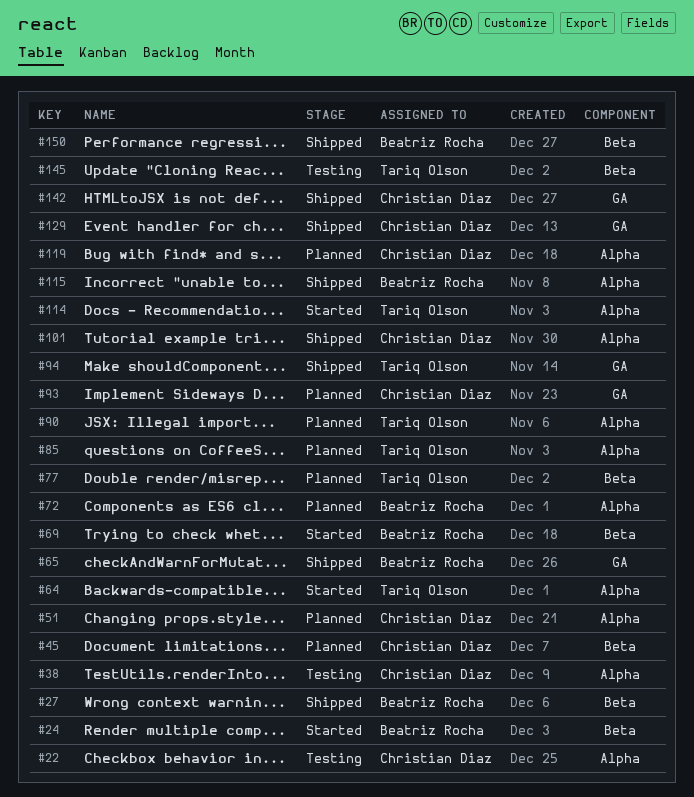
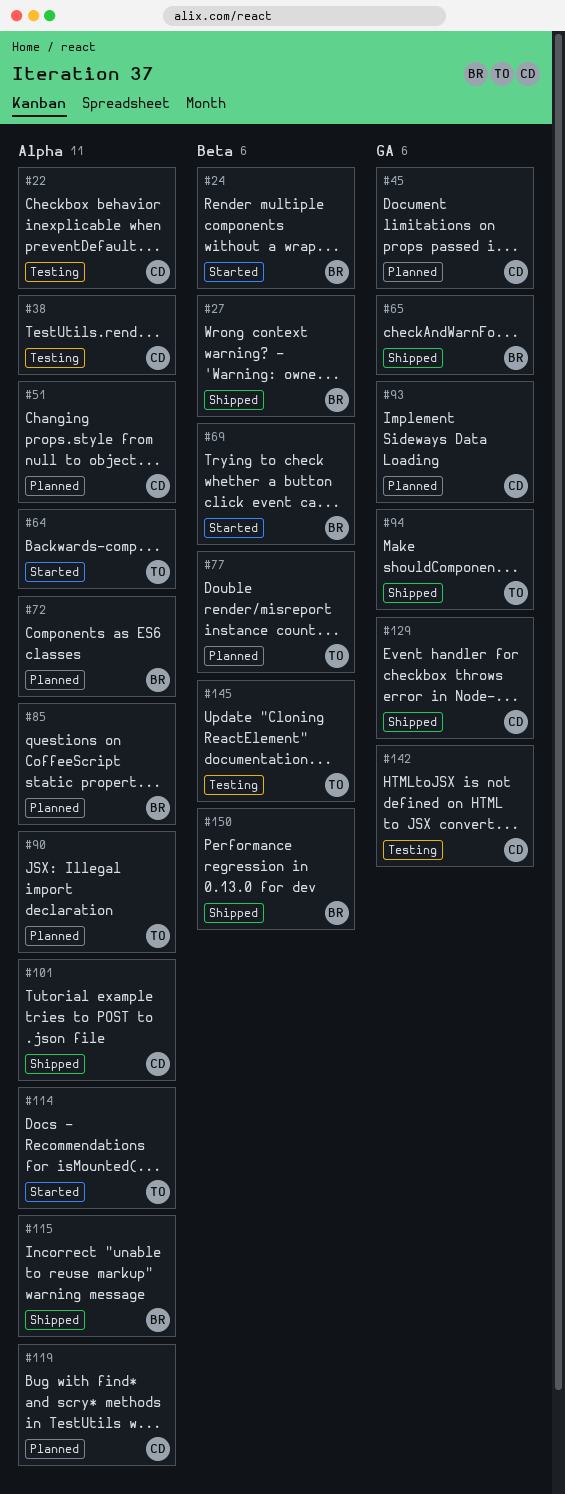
#45, label: Beta -> GA
#85, owner: Tariq Olson -> Beatriz Rocha
#142, status: Shipped -> Testing

